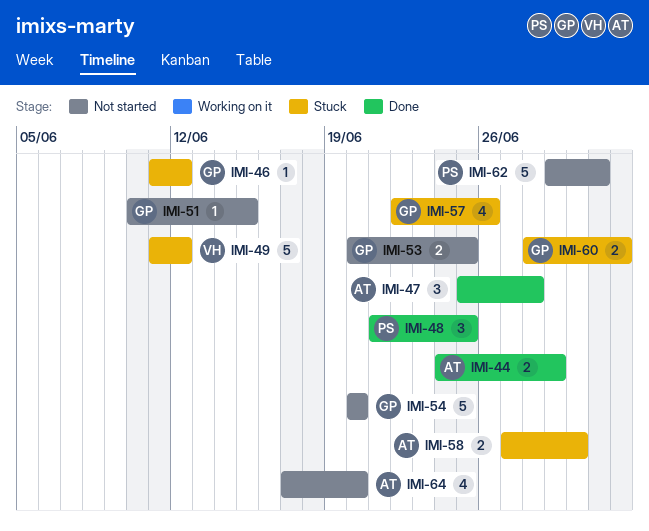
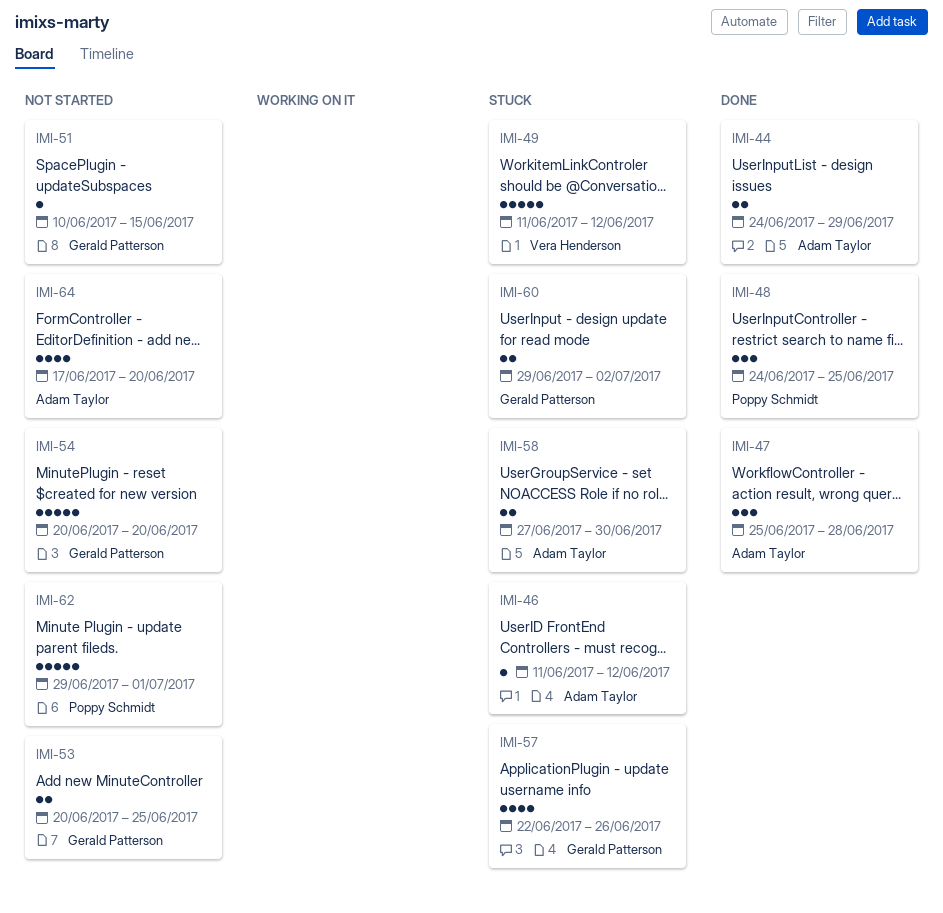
IMI-46, owner: Gerald Patterson -> Adam Taylor
IMI-48, start: Jun 21 -> Jun 24
IMI-60, start: Jun 28 -> Jun 29

